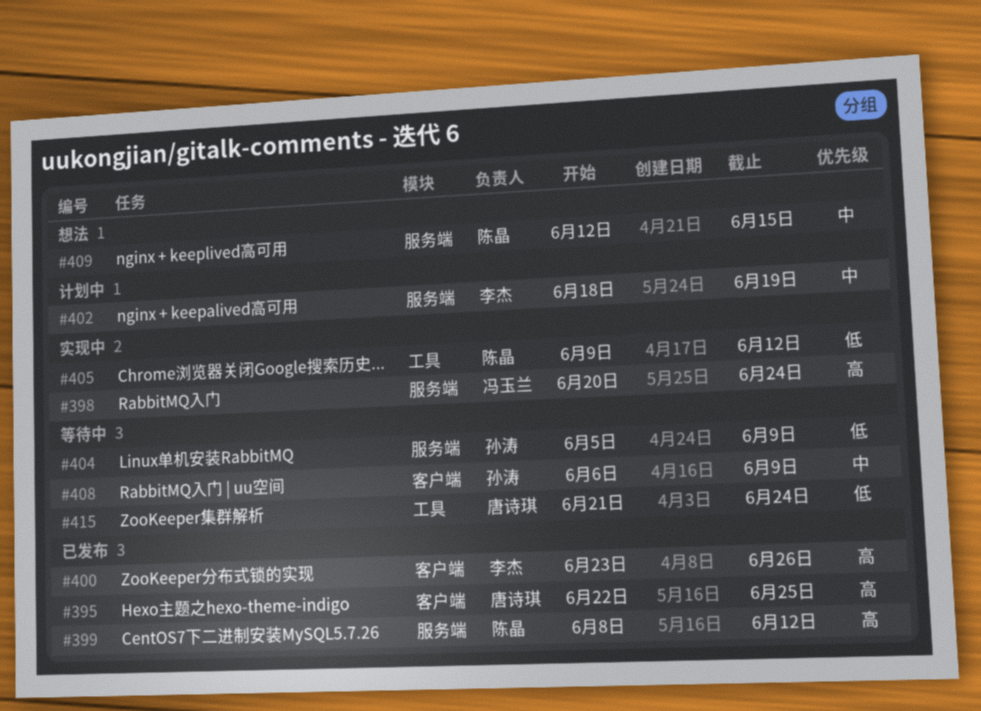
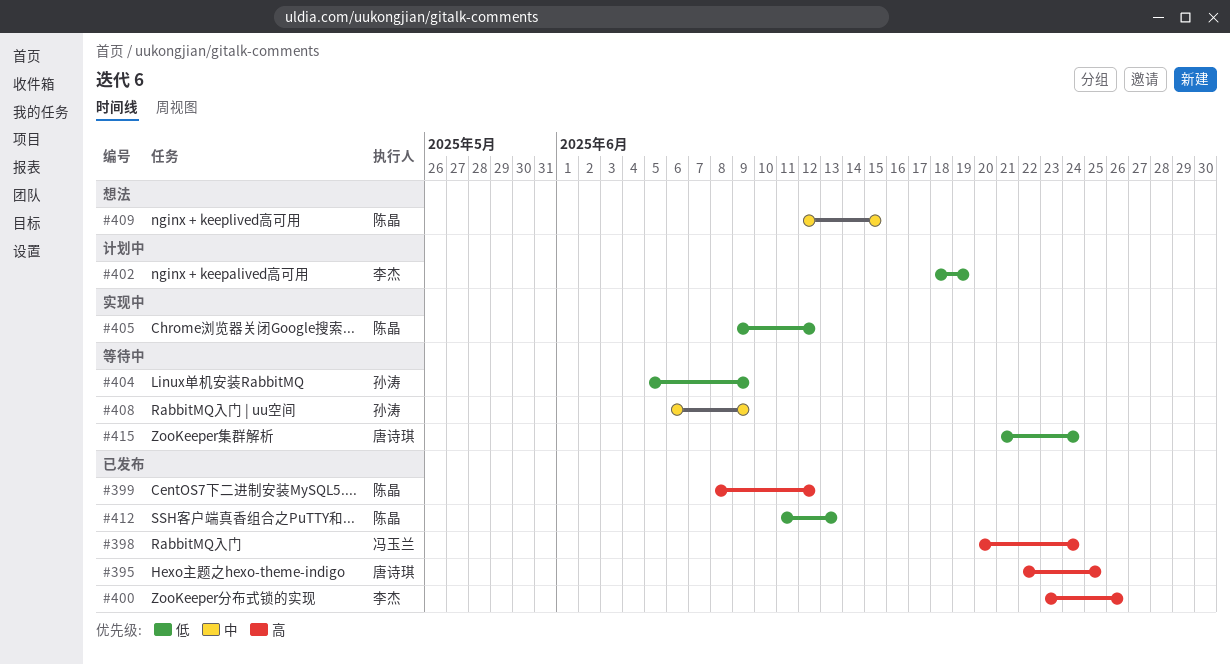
#398, status: 实现中 -> 已发布
#402, priority: 中 -> 低
#412: none -> present

